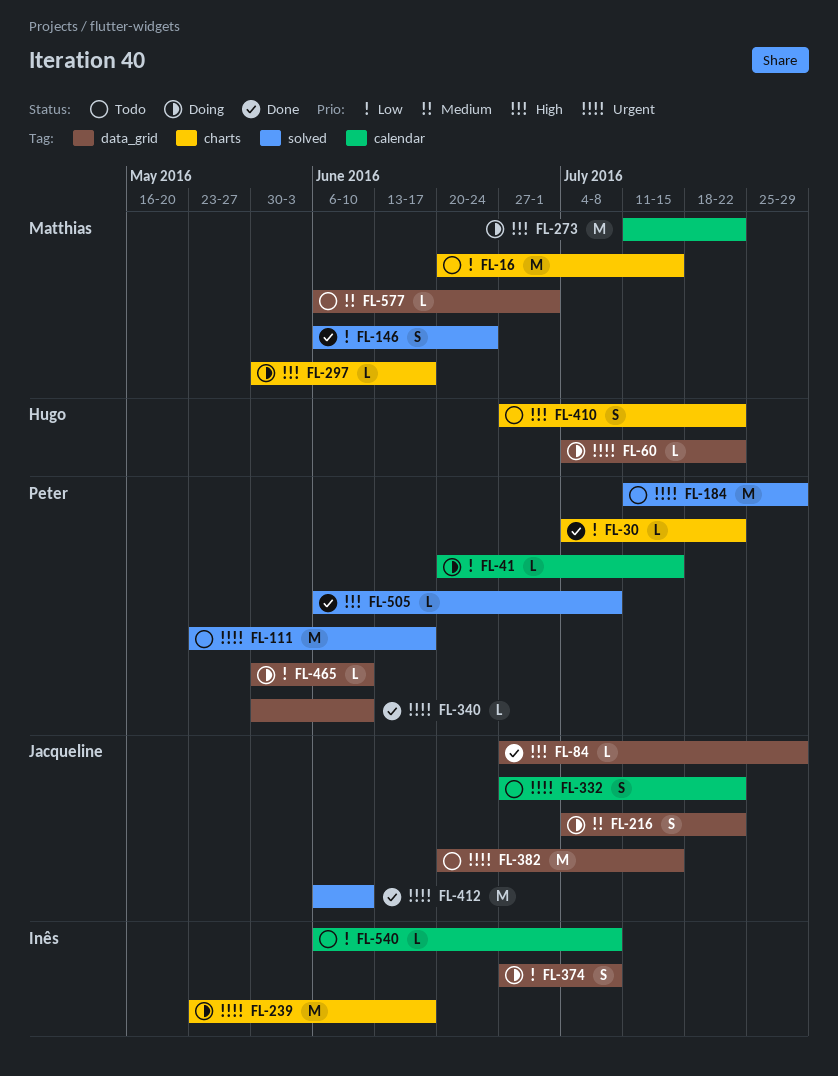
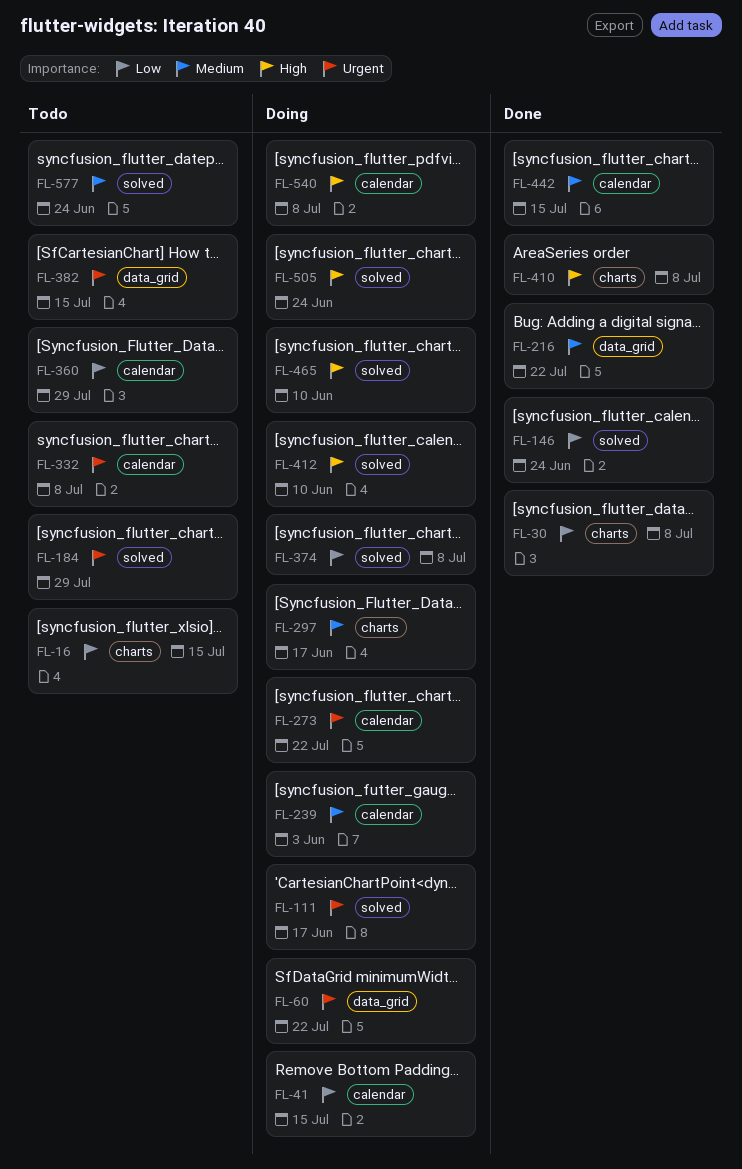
FL-30, due: Jul 22 -> Jul 8
FL-84: present -> none
FL-111, status: Todo -> Doing
FL-216, status: Doing -> Done
FL-239, priority: Urgent -> Medium
FL-239, label: charts -> calendar
FL-239, due: Jun 17 -> Jun 3
FL-273, priority: High -> Urgent
FL-297, priority: High -> Medium
FL-332, due: Jul 22 -> Jul 8
FL-340: present -> none
FL-360: none -> present
FL-374, label: data_grid -> solved
FL-410, status: Todo -> Done
FL-410, due: Jul 22 -> Jul 8
FL-412, status: Done -> Doing
FL-412, priority: Urgent -> High
FL-442: none -> present
FL-465, priority: Low -> High
FL-465, label: data_grid -> solved
FL-505, status: Done -> Doing
FL-505, due: Jul 8 -> Jun 24
FL-540, status: Todo -> Doing
FL-540, priority: Low -> High
FL-577, label: data_grid -> solved
FL-577, due: Jul 1 -> Jun 24

